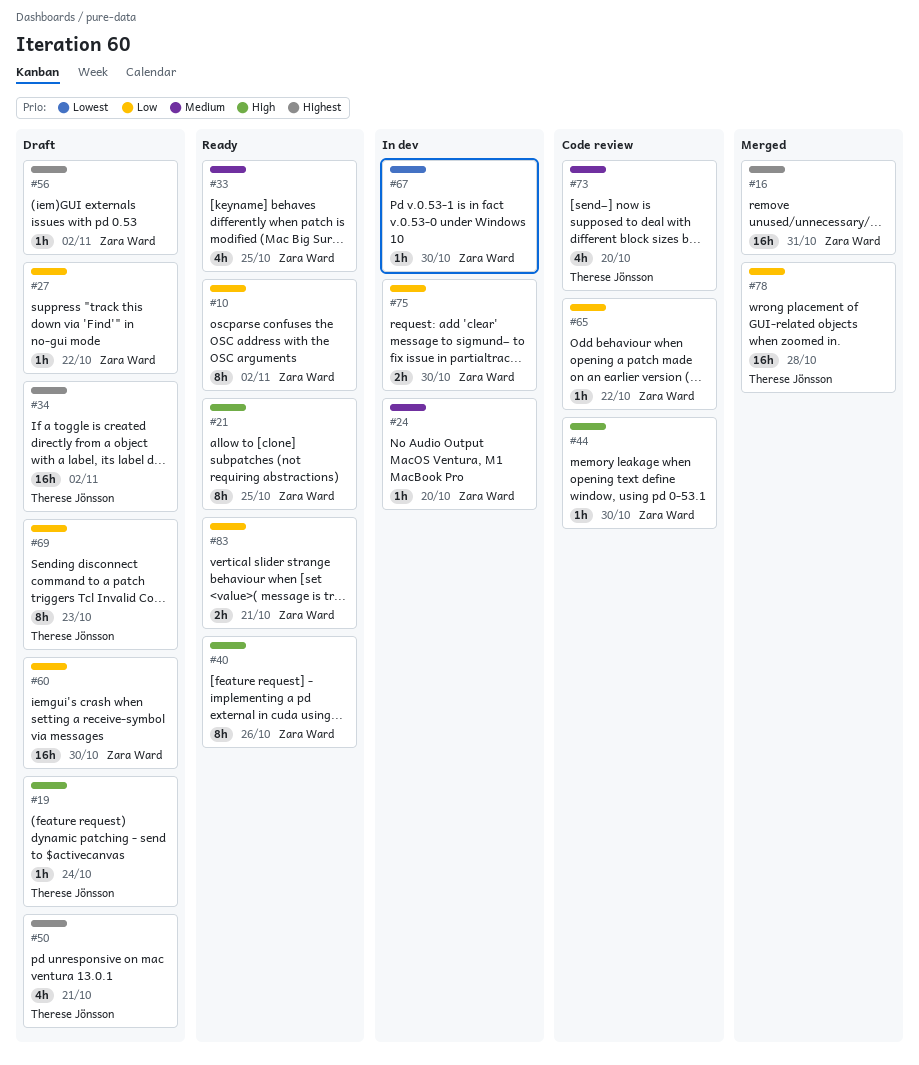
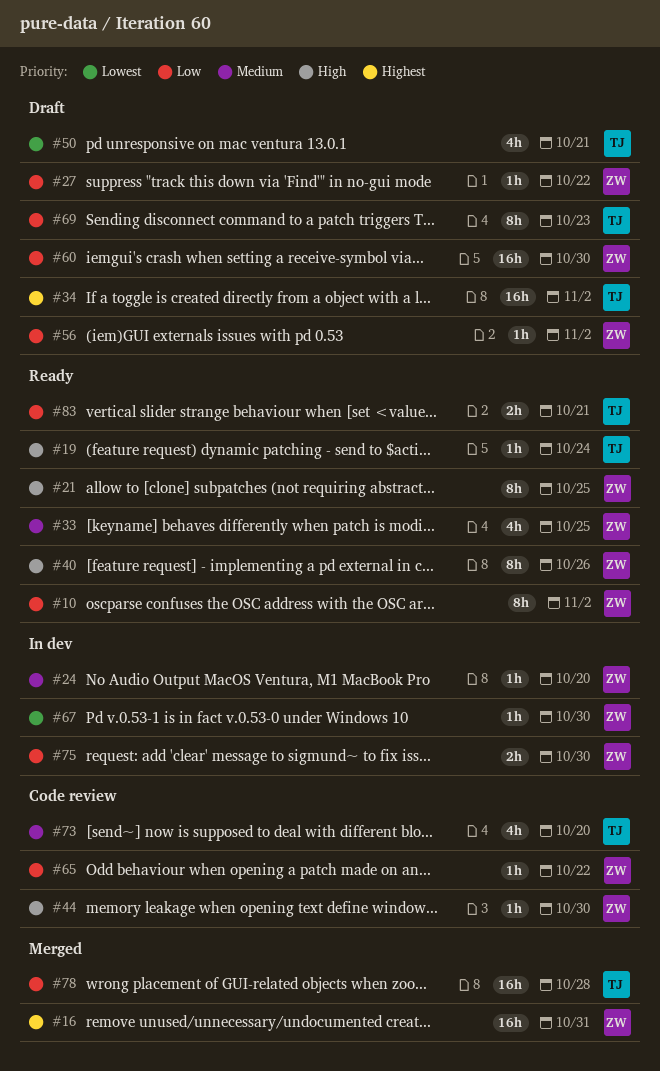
#19, status: Draft -> Ready
#50, priority: Highest -> Lowest
#56, priority: Highest -> Low
#83, owner: Zara Ward -> Therese Jönsson

